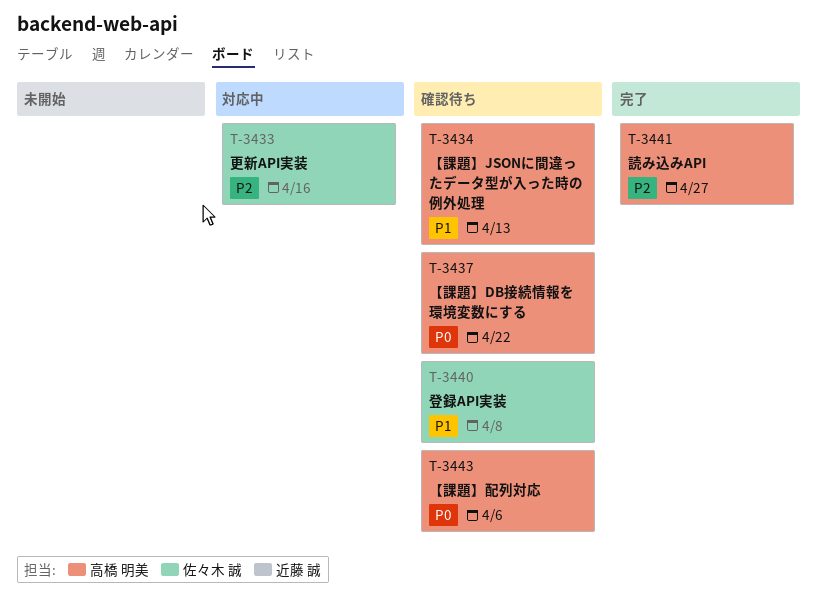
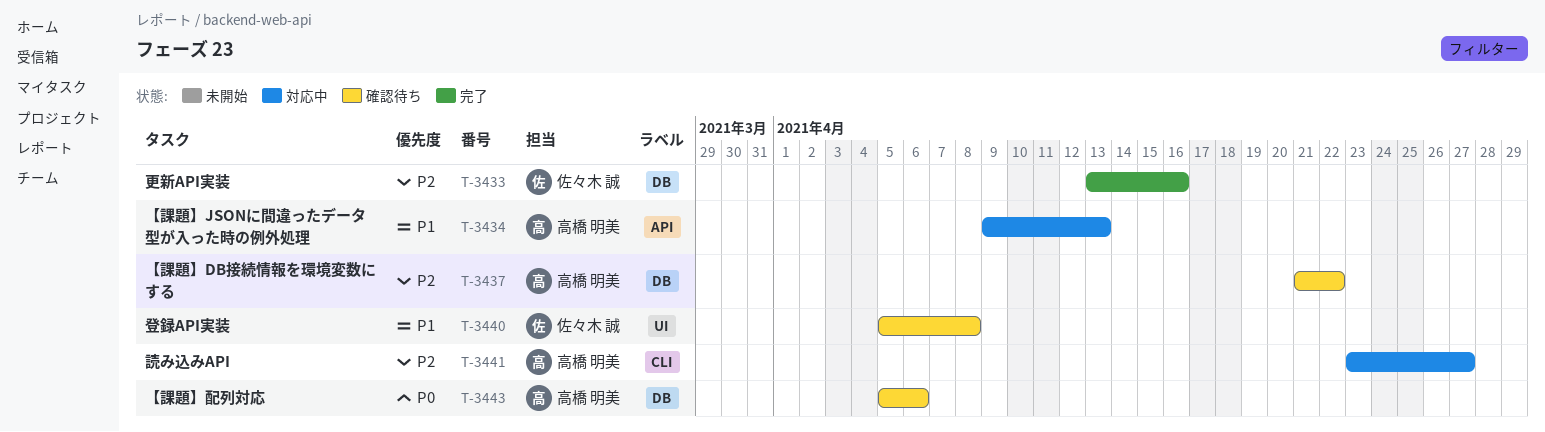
T-3433, status: 対応中 -> 完了
T-3434, status: 確認待ち -> 対応中
T-3437, priority: P0 -> P2
T-3441, status: 完了 -> 対応中

